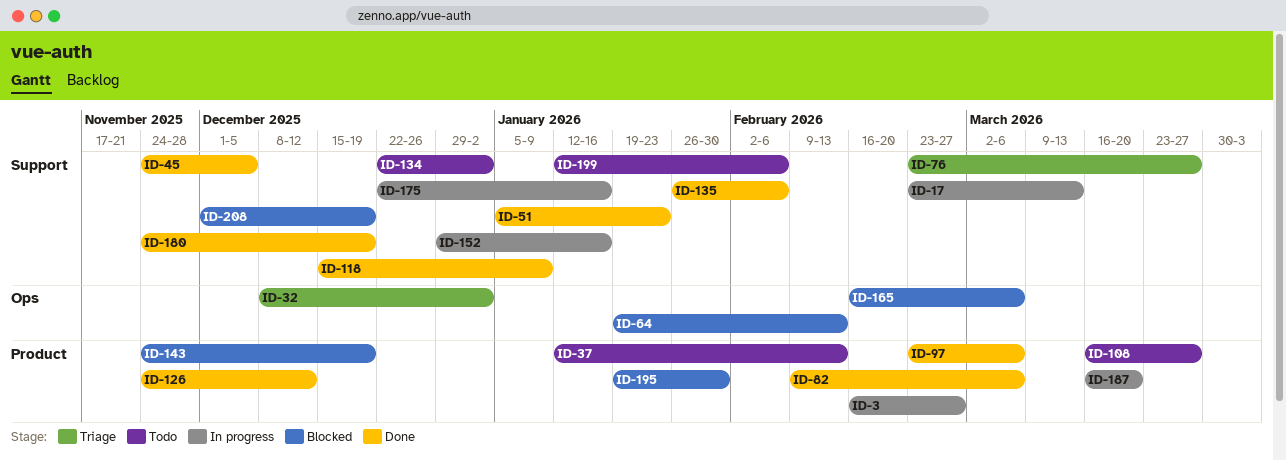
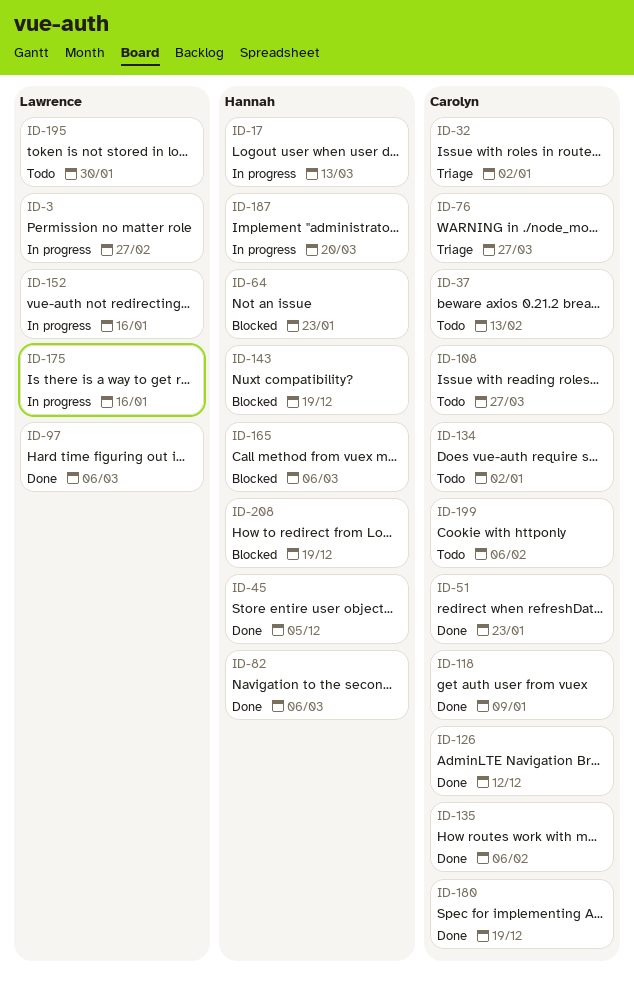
ID-64, due: Feb 13 -> Jan 23
ID-195, status: Blocked -> Todo

